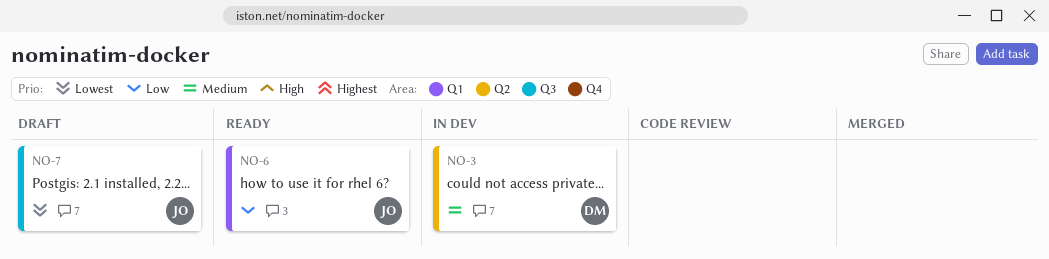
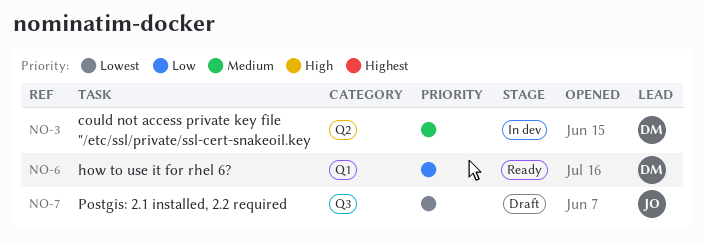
NO-6, owner: JO -> DM

